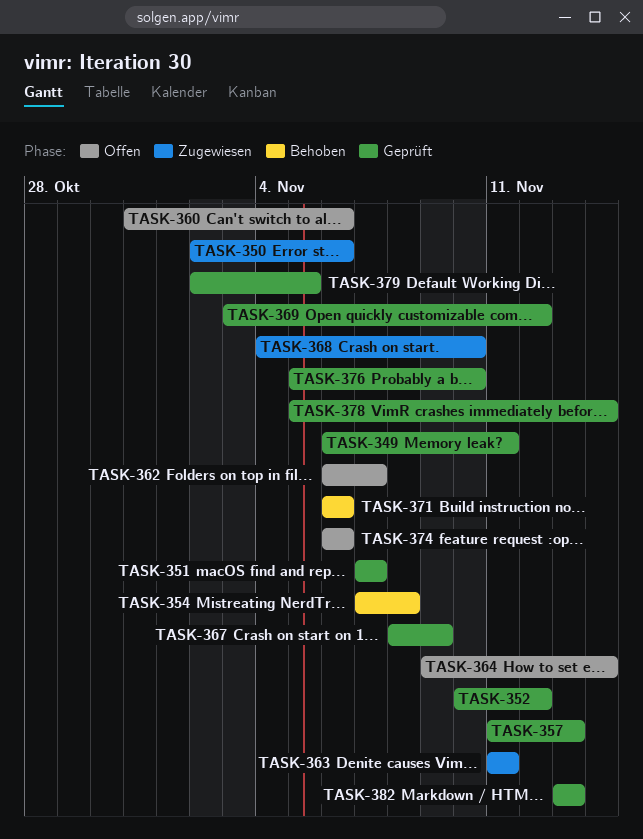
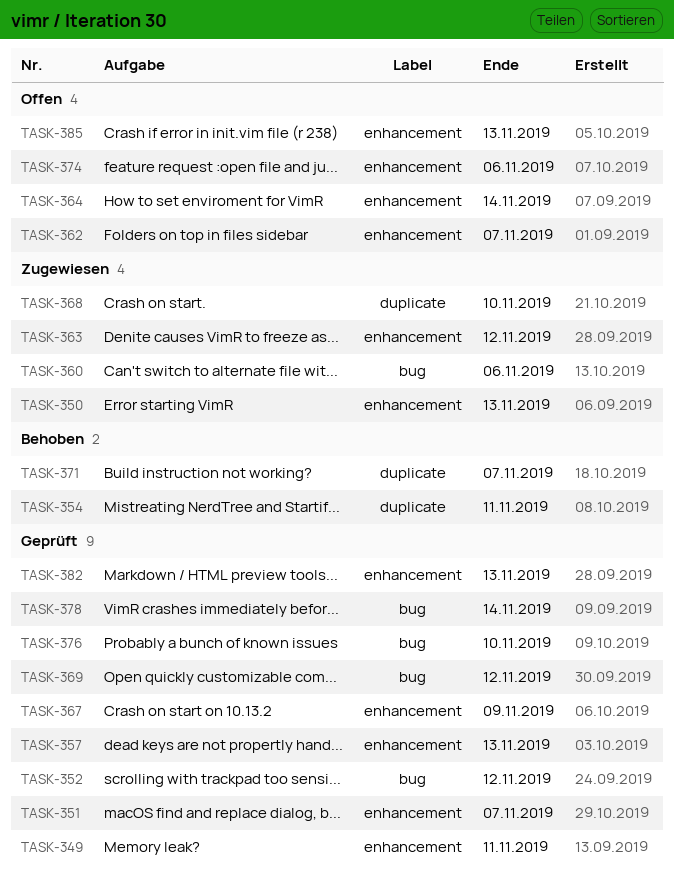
TASK-350, due: Nov 6 -> Nov 13
TASK-354, due: Nov 8 -> Nov 11
TASK-360, status: Offen -> Zugewiesen
TASK-363, due: Nov 11 -> Nov 12
TASK-371, due: Nov 6 -> Nov 7
TASK-379: present -> none
TASK-385: none -> present

